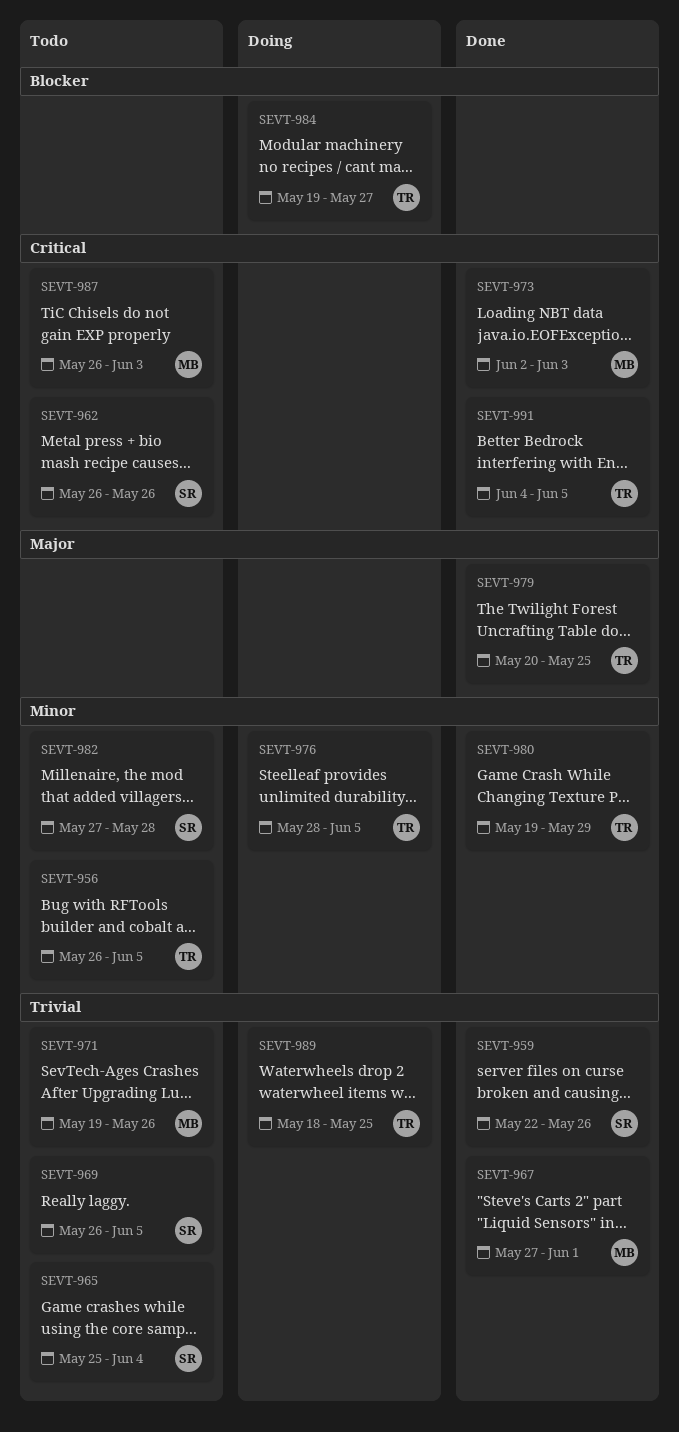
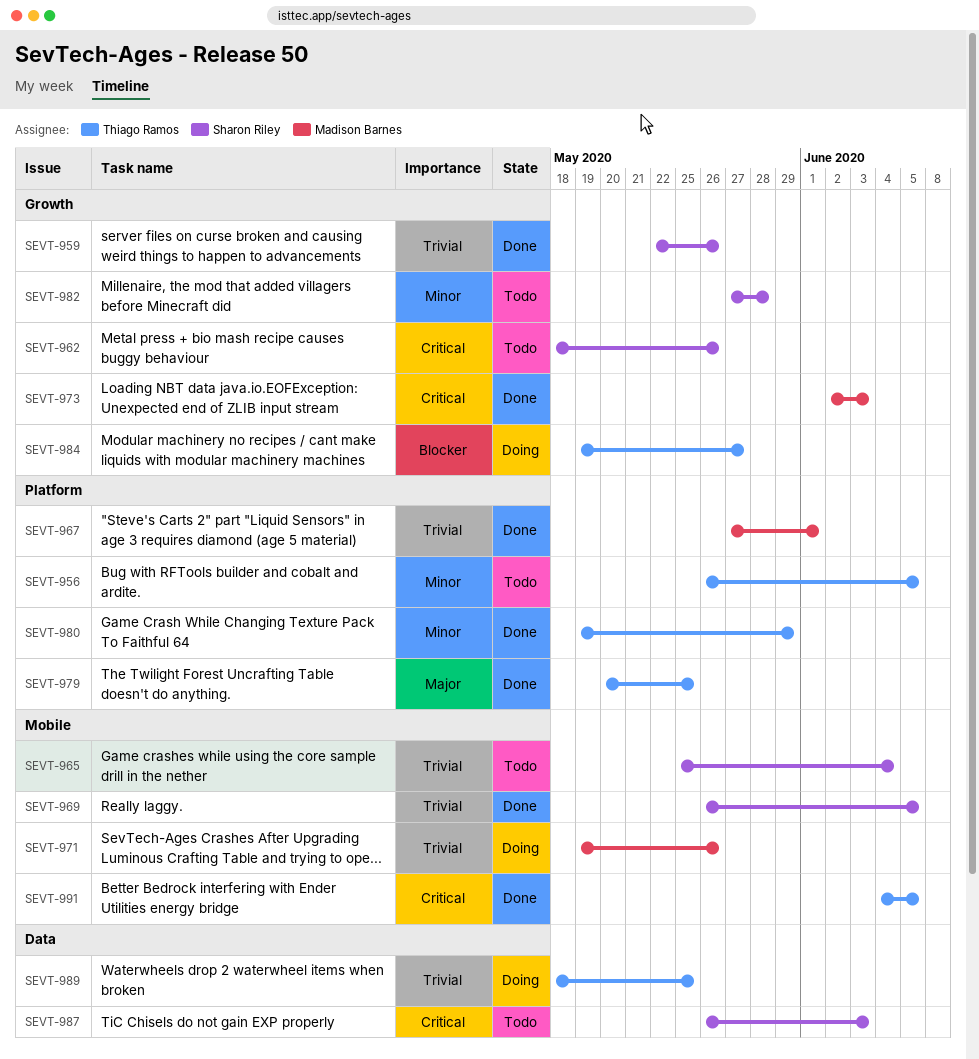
SEVT-962, start: May 26 -> May 18
SEVT-969, status: Todo -> Done
SEVT-971, status: Todo -> Doing
SEVT-976: present -> none
SEVT-987, owner: Madison Barnes -> Sharon Riley

